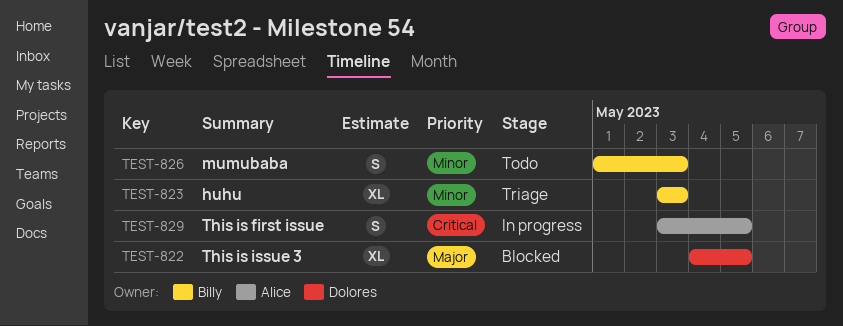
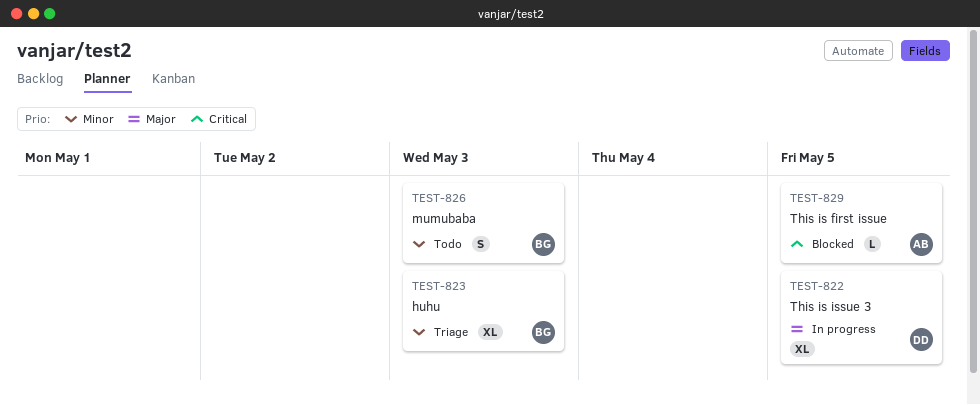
TEST-822, status: Blocked -> In progress
TEST-829, status: In progress -> Blocked
TEST-829, estimate: S -> L

